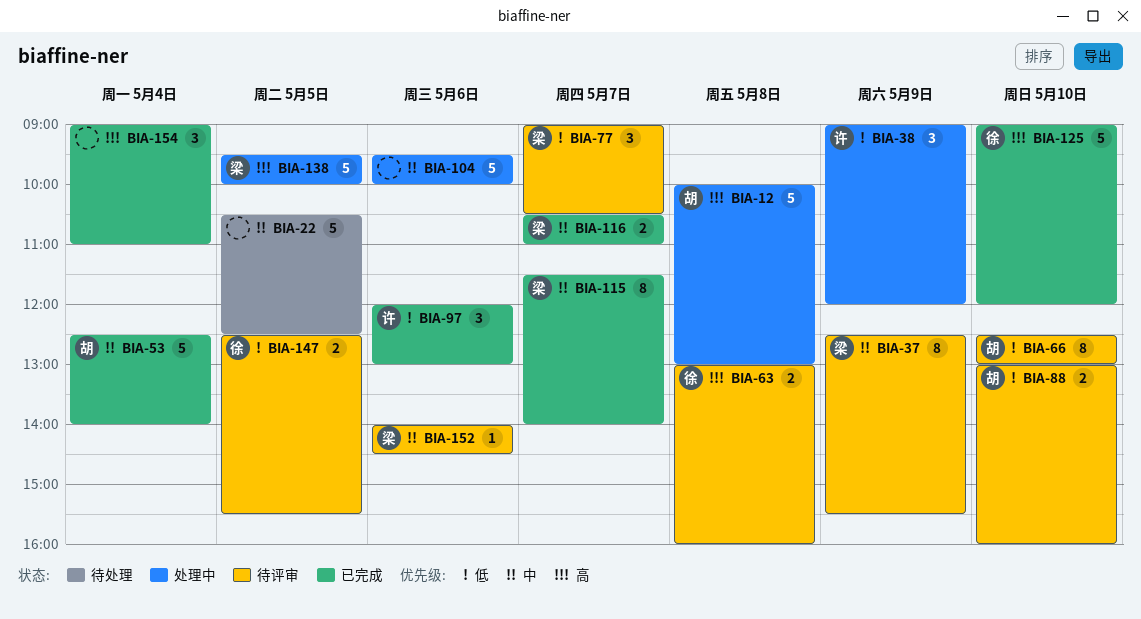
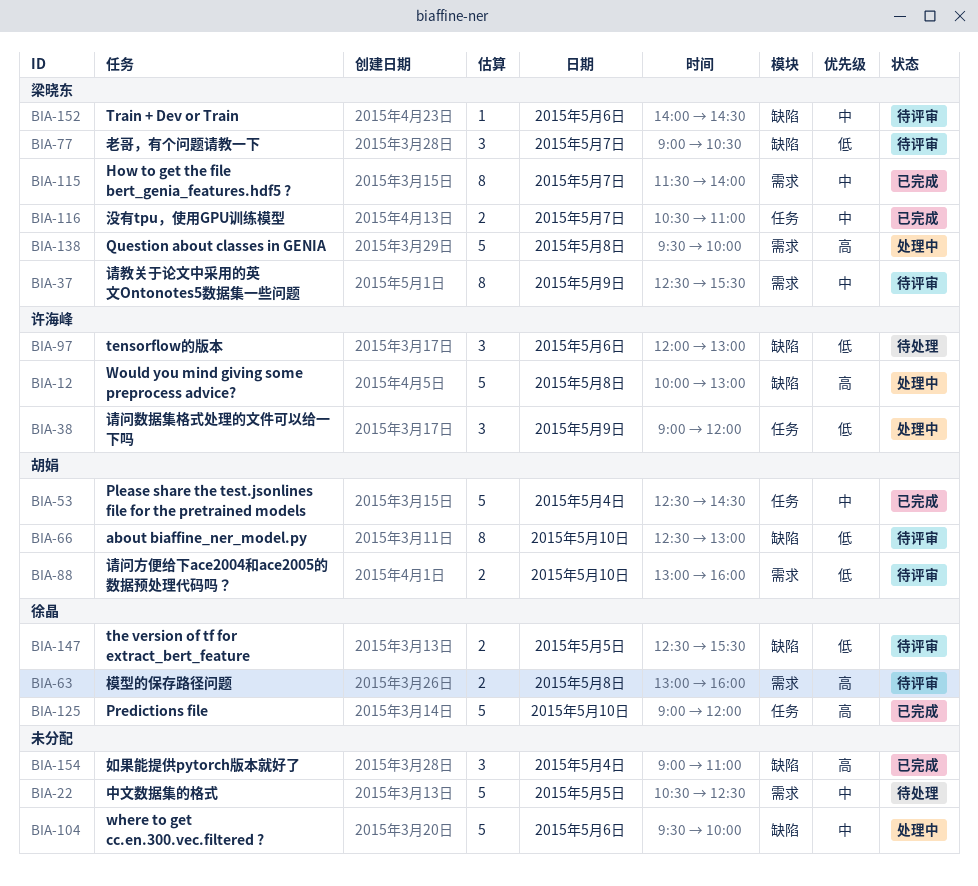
BIA-12, owner: 胡娟 -> 许海峰
BIA-53, ends: 14:00 -> 14:30
BIA-97, status: 已完成 -> 待处理
BIA-138, day: May 5 -> May 8

